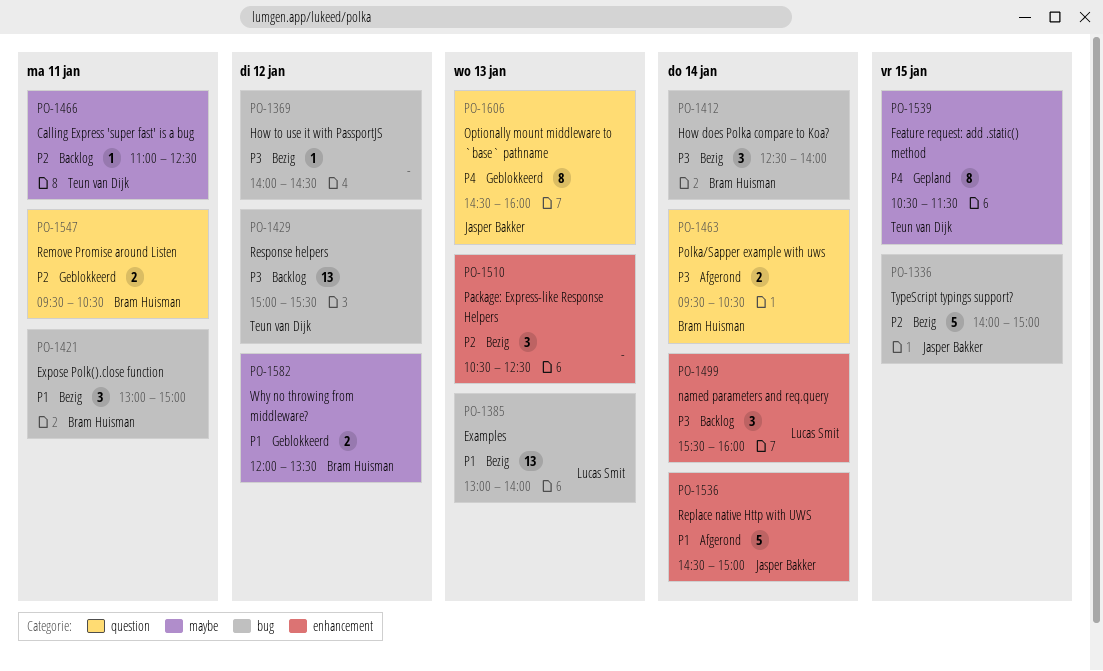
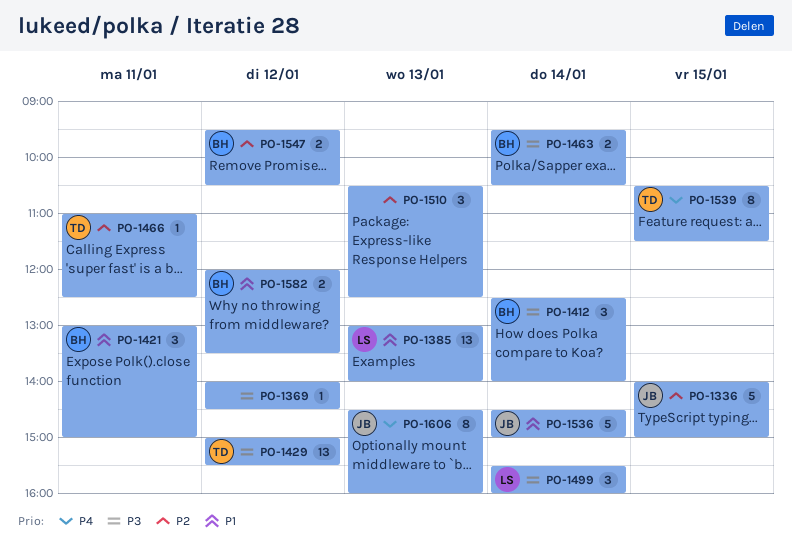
PO-1547, day: Jan 11 -> Jan 12

